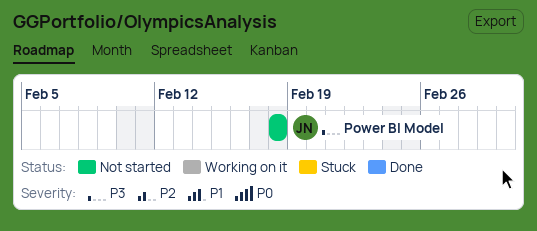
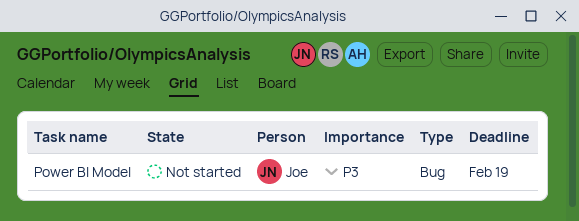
Power BI Model, due: Feb 18 -> Feb 19

